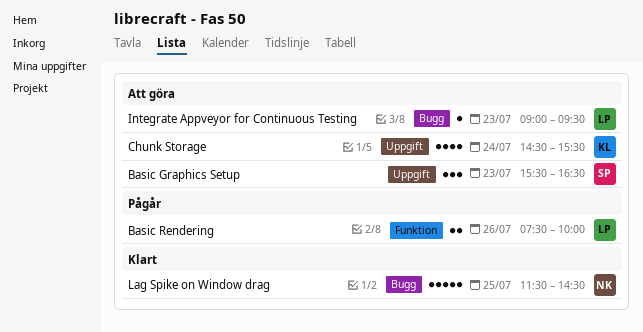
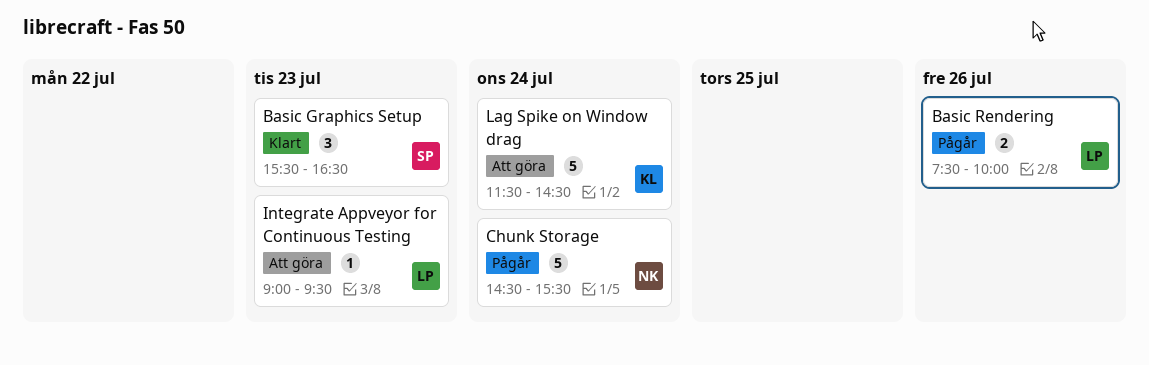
Basic Graphics Setup, status: Att göra -> Klart
Chunk Storage, status: Att göra -> Pågår
Chunk Storage, owner: KL -> NK
Chunk Storage, estimate: 4 -> 5
Lag Spike on Window drag, status: Klart -> Att göra
Lag Spike on Window drag, owner: NK -> KL
Lag Spike on Window drag, day: Jul 25 -> Jul 24

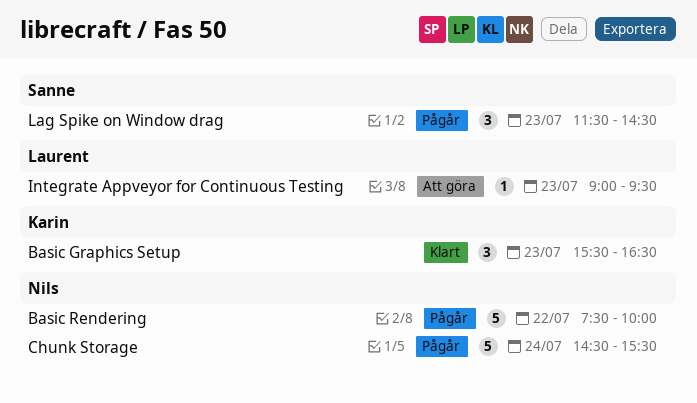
Basic Graphics Setup, owner: Sanne -> Karin
Basic Rendering, owner: Laurent -> Nils
Basic Rendering, estimate: 2 -> 5
Basic Rendering, day: Jul 26 -> Jul 22
Lag Spike on Window drag, status: Att göra -> Pågår
Lag Spike on Window drag, owner: Karin -> Sanne
Lag Spike on Window drag, estimate: 5 -> 3
Lag Spike on Window drag, day: Jul 24 -> Jul 23

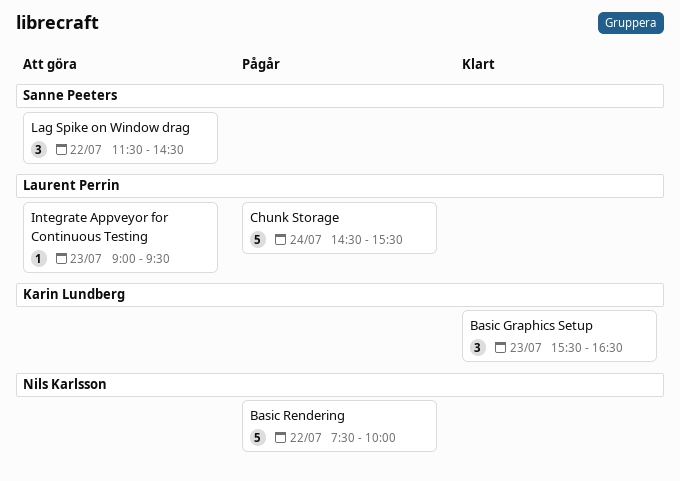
Chunk Storage, owner: Nils Karlsson -> Laurent Perrin
Lag Spike on Window drag, status: Pågår -> Att göra
Lag Spike on Window drag, day: Jul 23 -> Jul 22

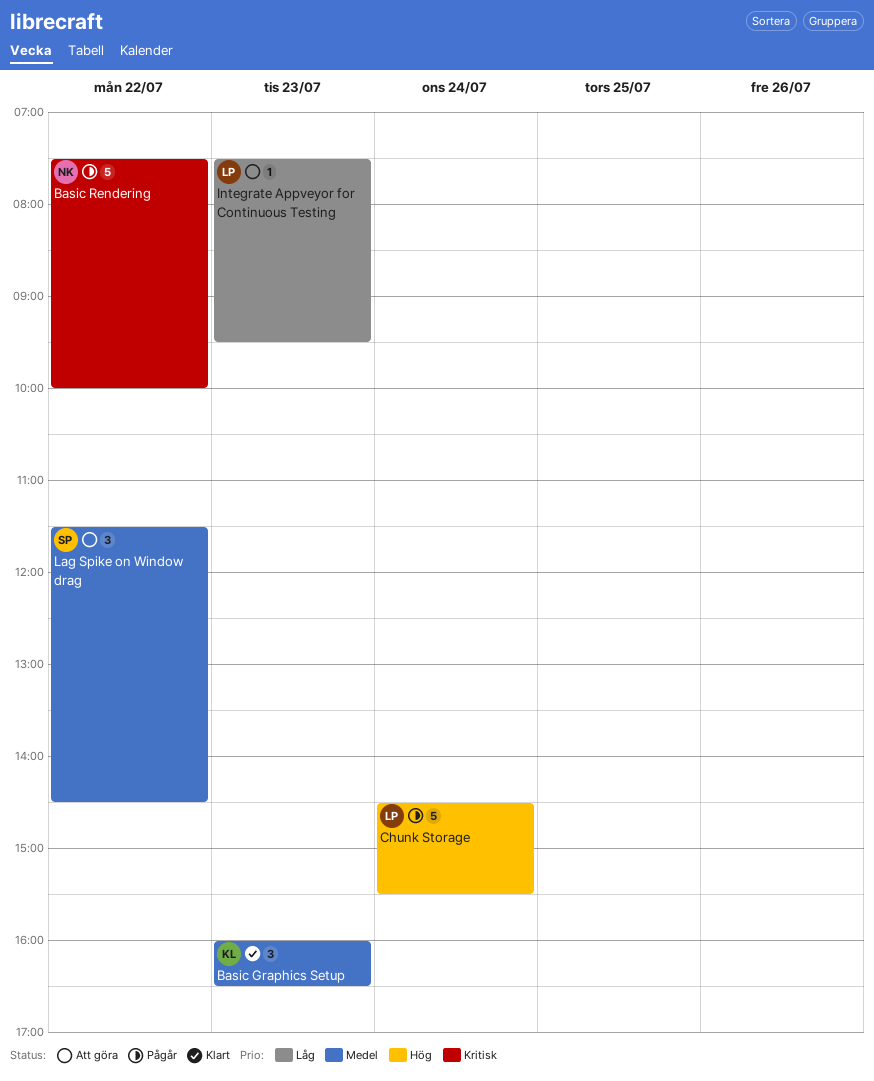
Basic Graphics Setup, begins: 15:30 -> 16:00
Integrate Appveyor for Continuous Testing, begins: 09:00 -> 07:30

